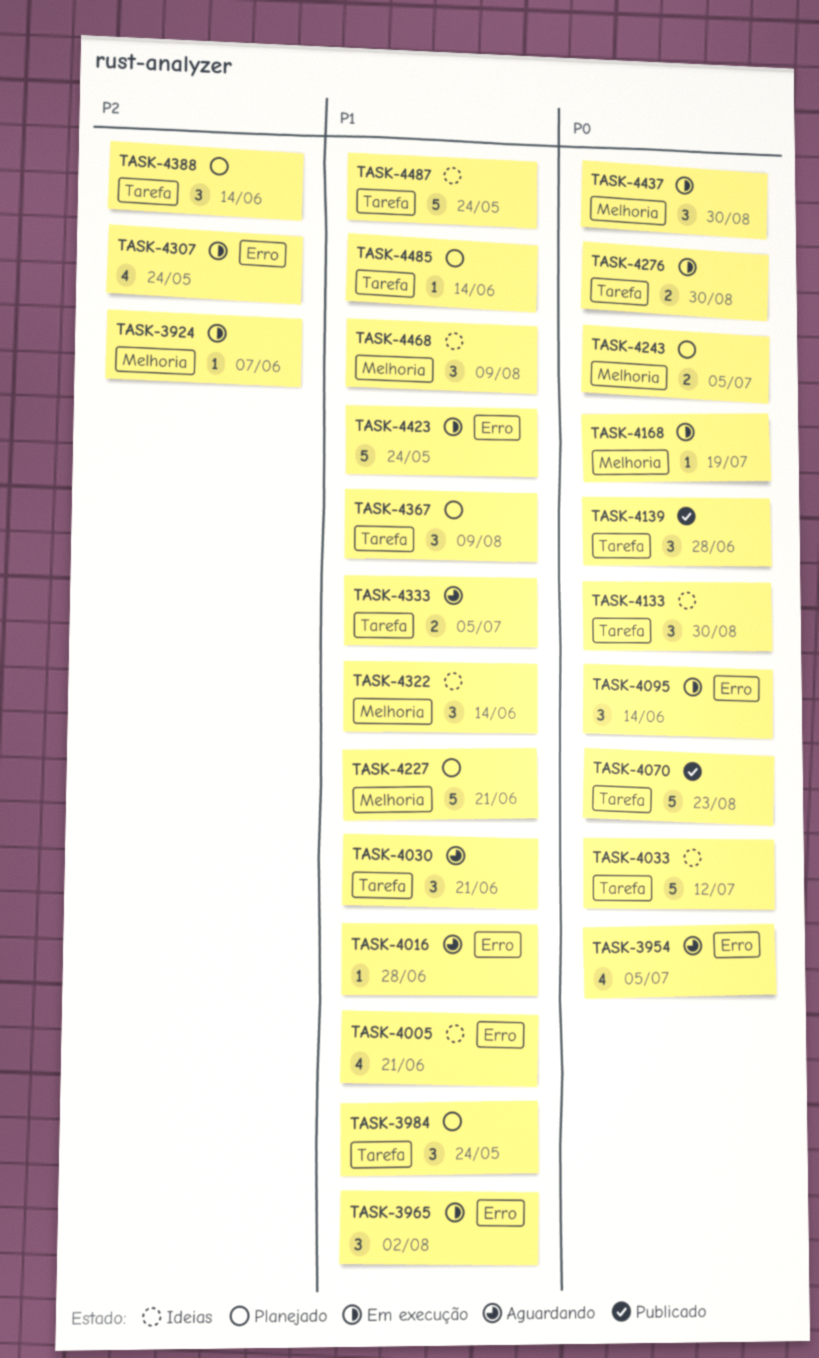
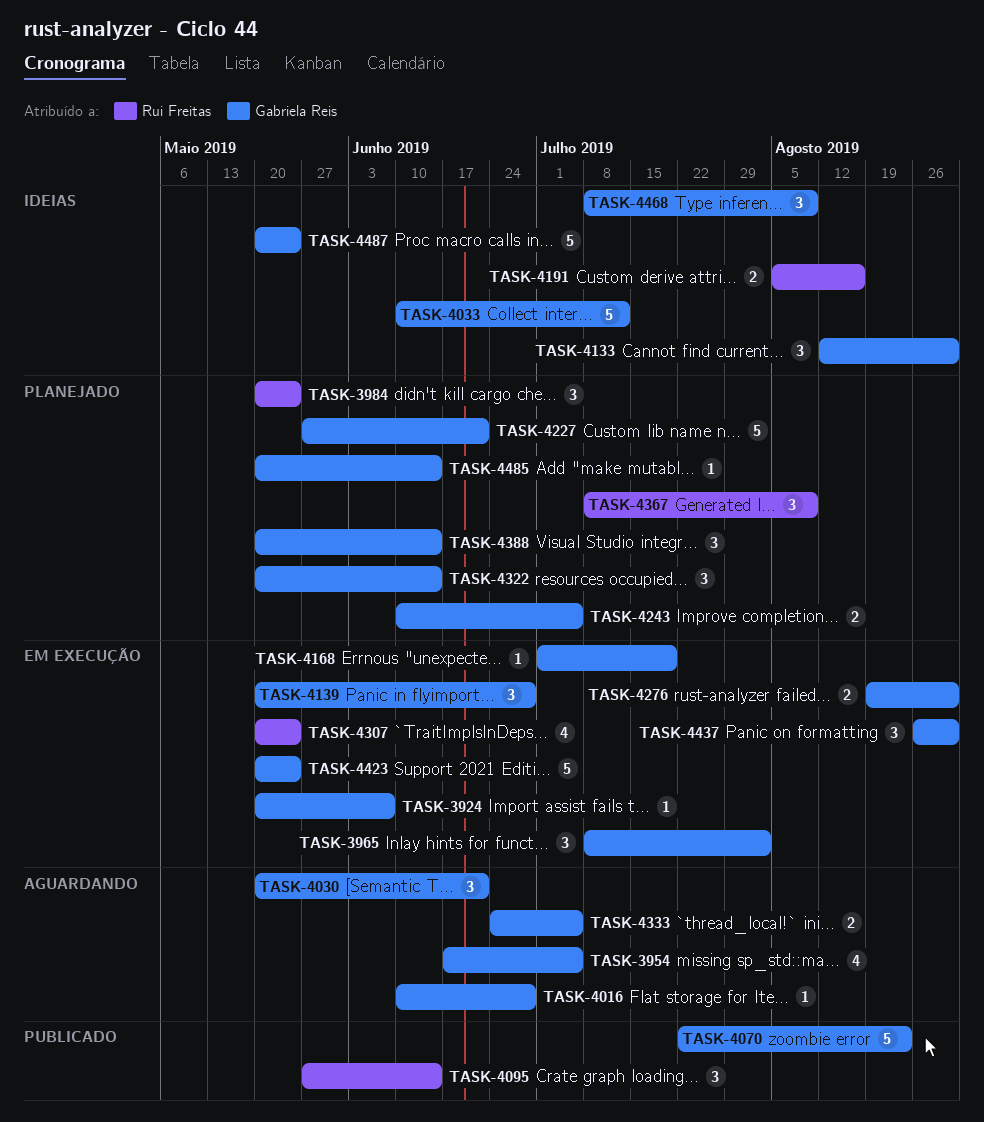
TASK-4005: present -> none
TASK-4095, status: Em execução -> Publicado
TASK-4139, status: Publicado -> Em execução
TASK-4191: none -> present
TASK-4322, status: Ideias -> Planejado

